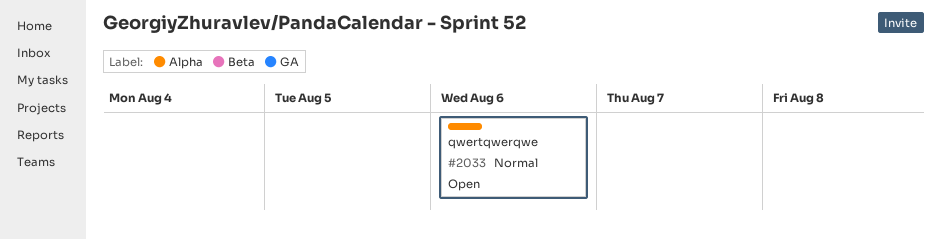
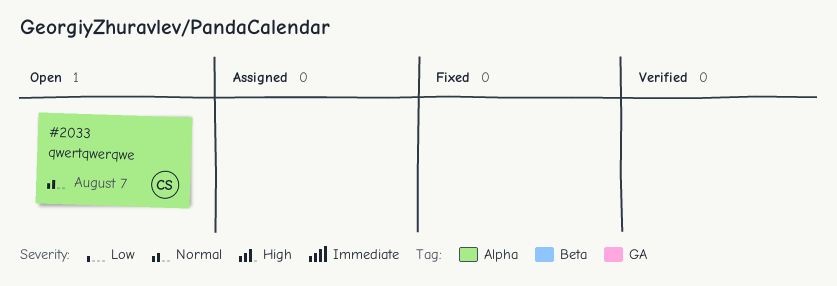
#2033, due: Aug 6 -> Aug 7

